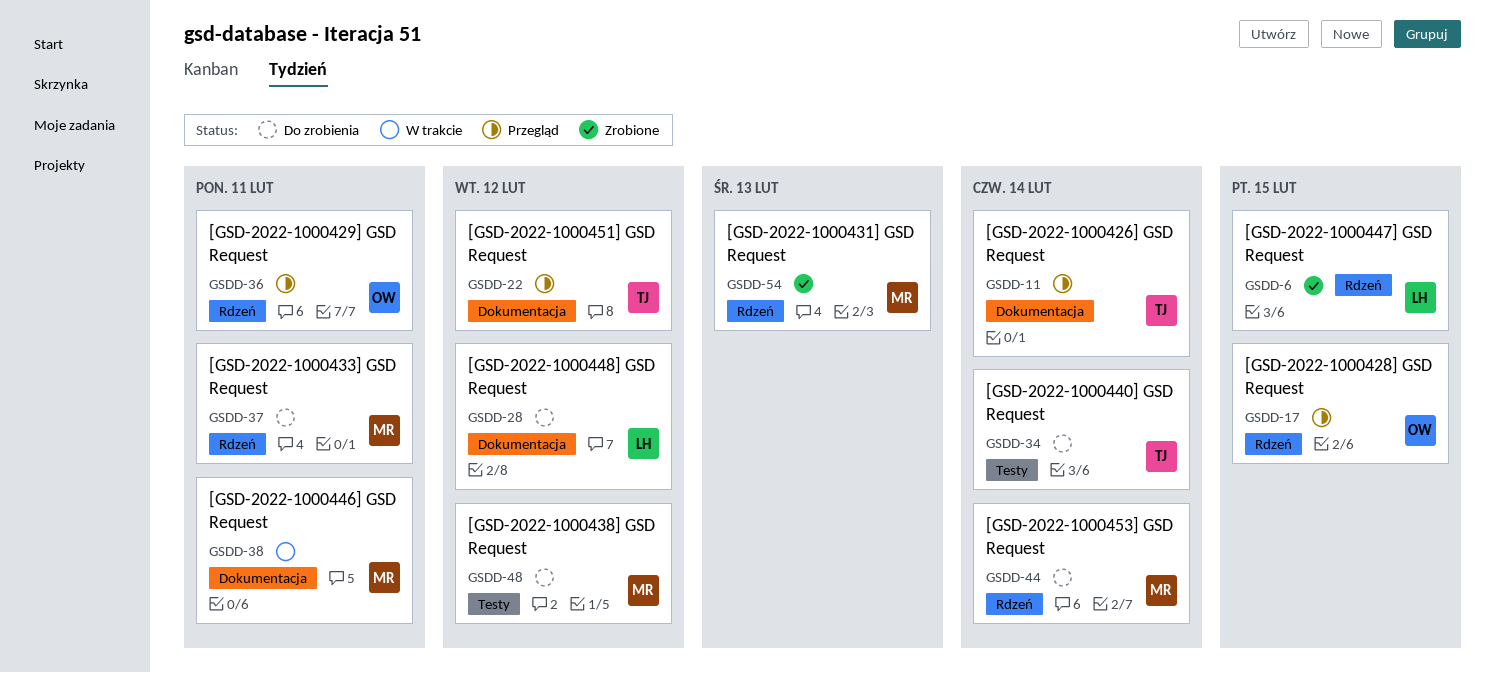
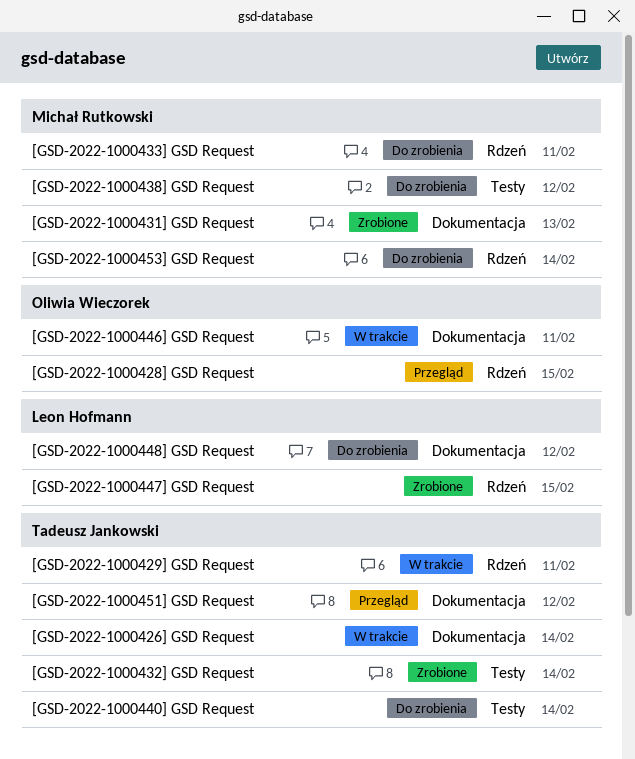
[GSD-2022-1000426] GSD Request, status: Przegląd -> W trakcie
[GSD-2022-1000429] GSD Request, status: Przegląd -> W trakcie
[GSD-2022-1000429] GSD Request, owner: Oliwia Wieczorek -> Tadeusz Jankowski
[GSD-2022-1000431] GSD Request, label: Rdzeń -> Dokumentacja
[GSD-2022-1000432] GSD Request: none -> present
[GSD-2022-1000446] GSD Request, owner: Michał Rutkowski -> Oliwia Wieczorek

